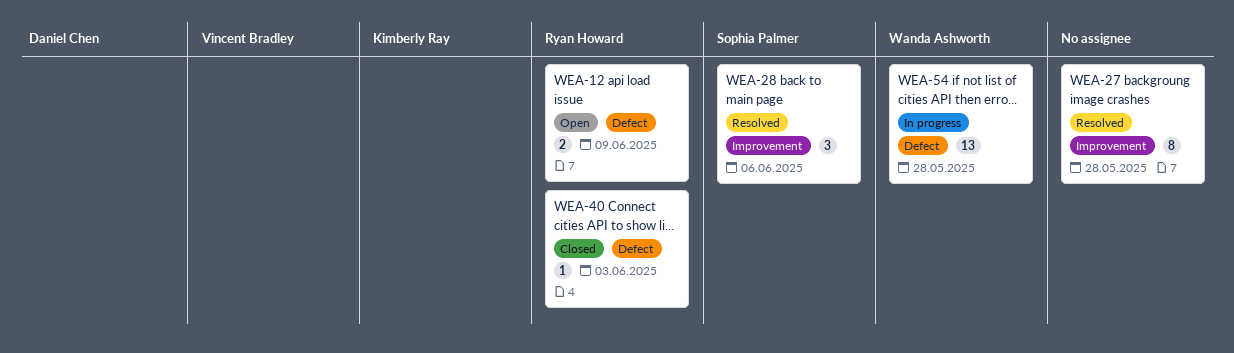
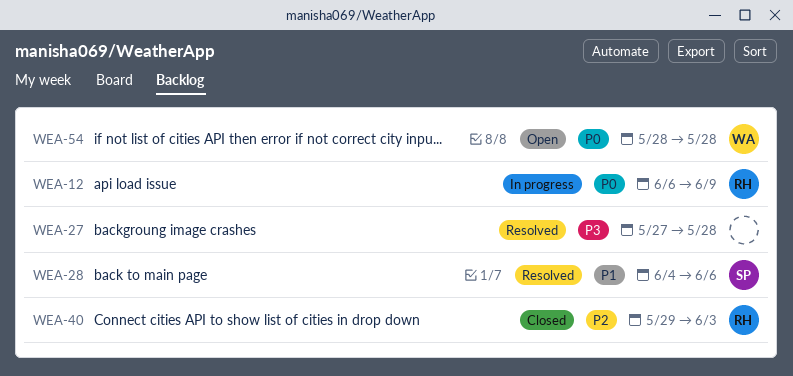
WEA-12, status: Open -> In progress
WEA-54, status: In progress -> Open

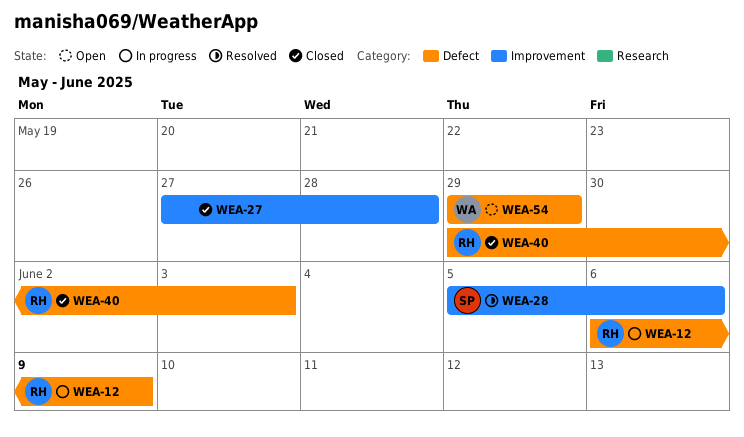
WEA-27, status: Resolved -> Closed
WEA-28, start: Jun 4 -> Jun 5
WEA-54, start: May 28 -> May 29
WEA-54, due: May 28 -> May 29

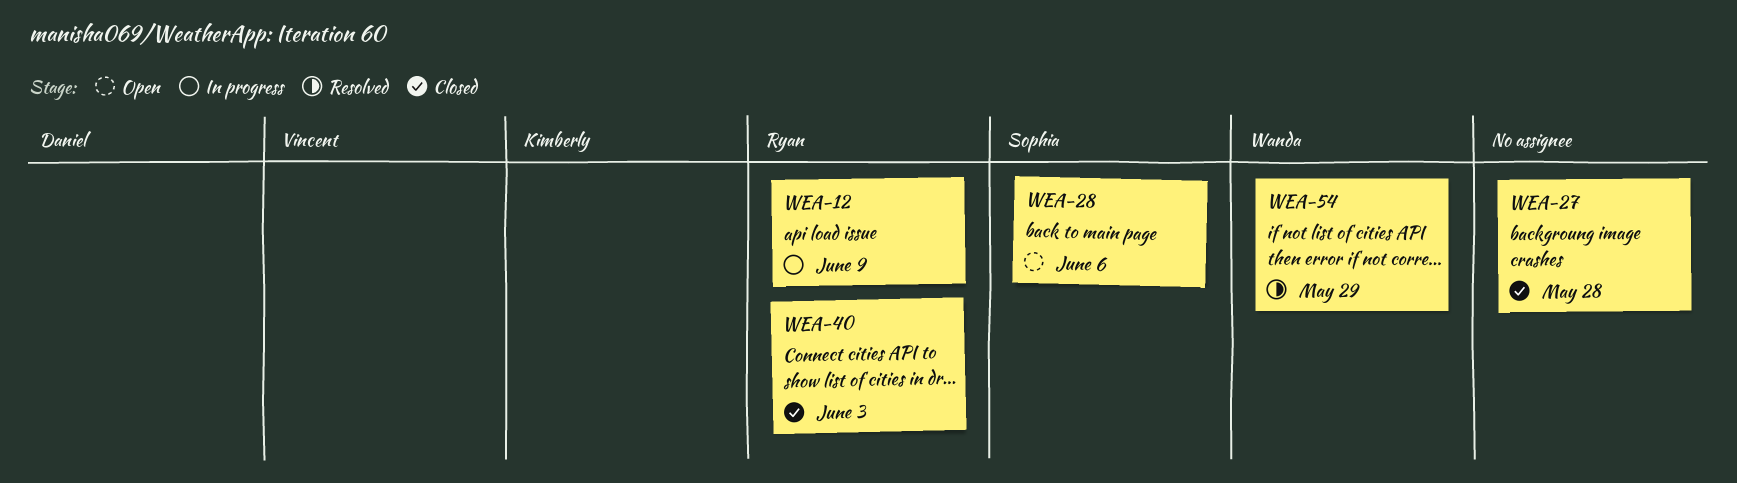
WEA-28, status: Resolved -> Open
WEA-54, status: Open -> Resolved

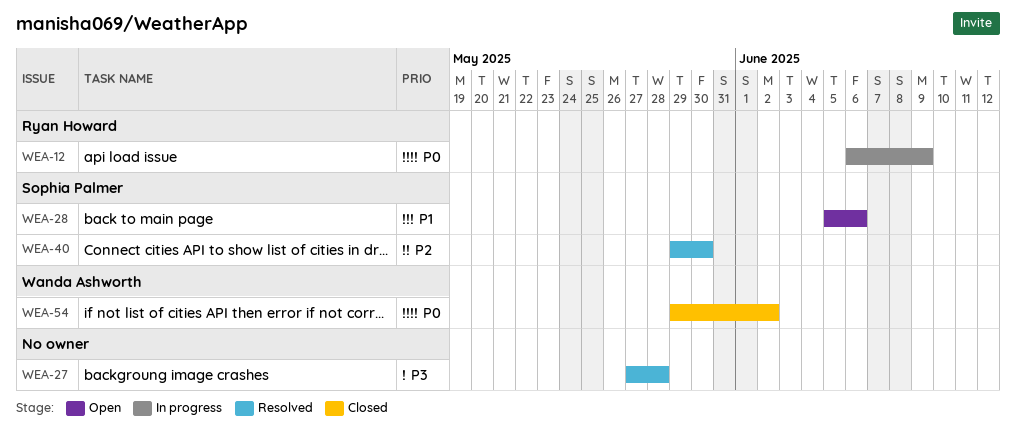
WEA-27, status: Closed -> Resolved
WEA-40, status: Closed -> Resolved
WEA-40, owner: Ryan Howard -> Sophia Palmer
WEA-40, due: Jun 3 -> May 30
WEA-54, status: Resolved -> Closed
WEA-54, due: May 29 -> Jun 2

